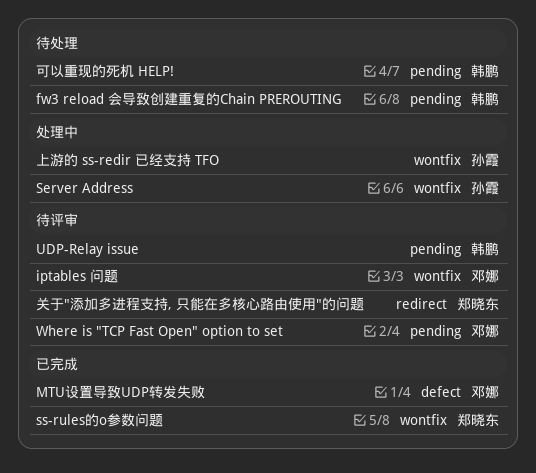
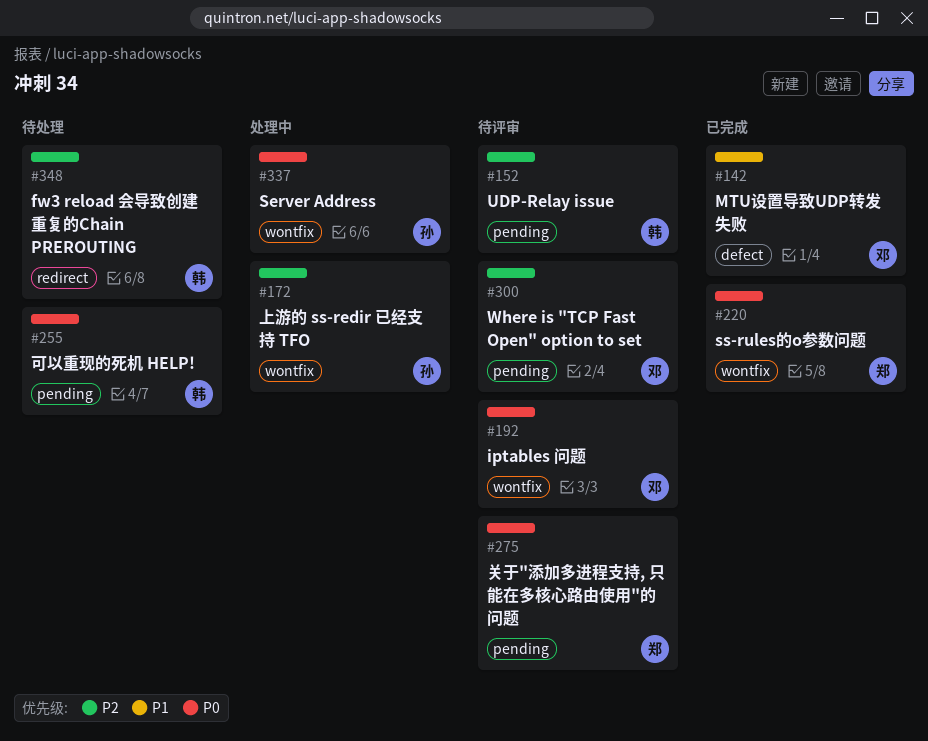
fw3 reload 会导致创建重复的Chain PREROUTING, label: pending -> redirect
关于"添加多进程支持, 只能在多核心路由使用"的问题, label: redirect -> pending

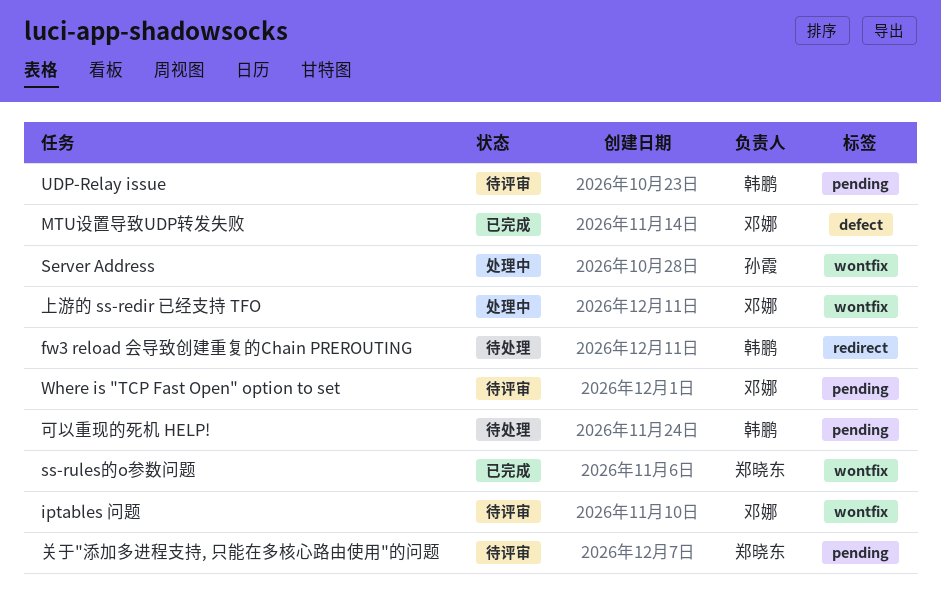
上游的 ss-redir 已经支持 TFO, owner: 孙霞 -> 邓娜

